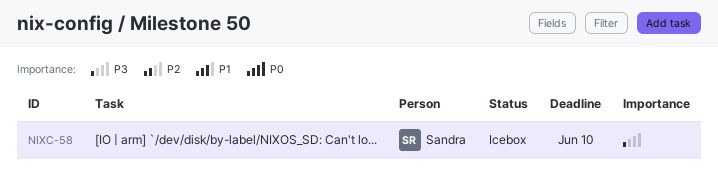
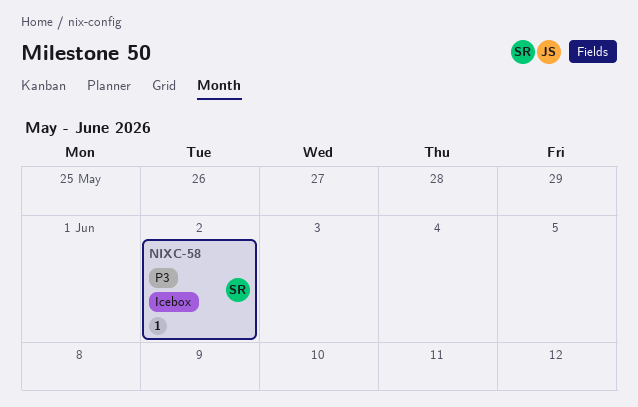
NIXC-58, due: Jun 10 -> Jun 2

